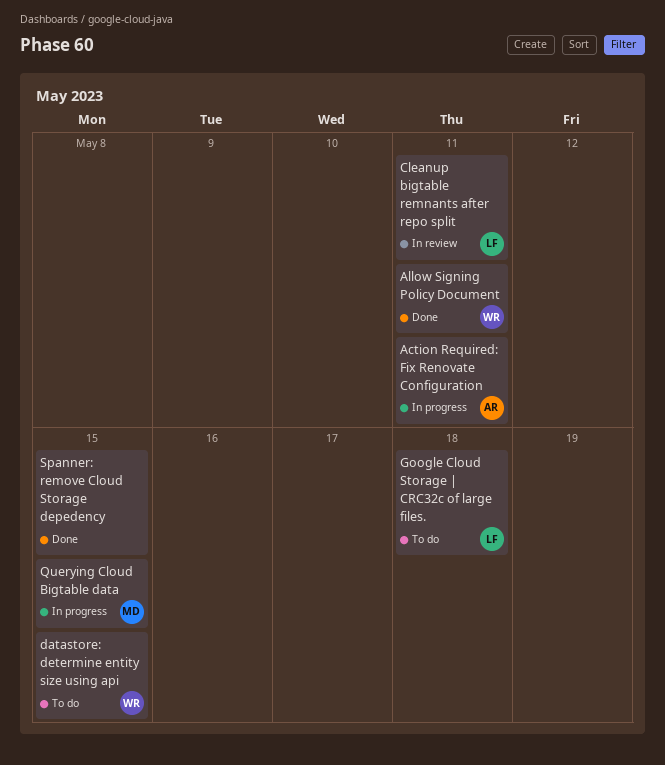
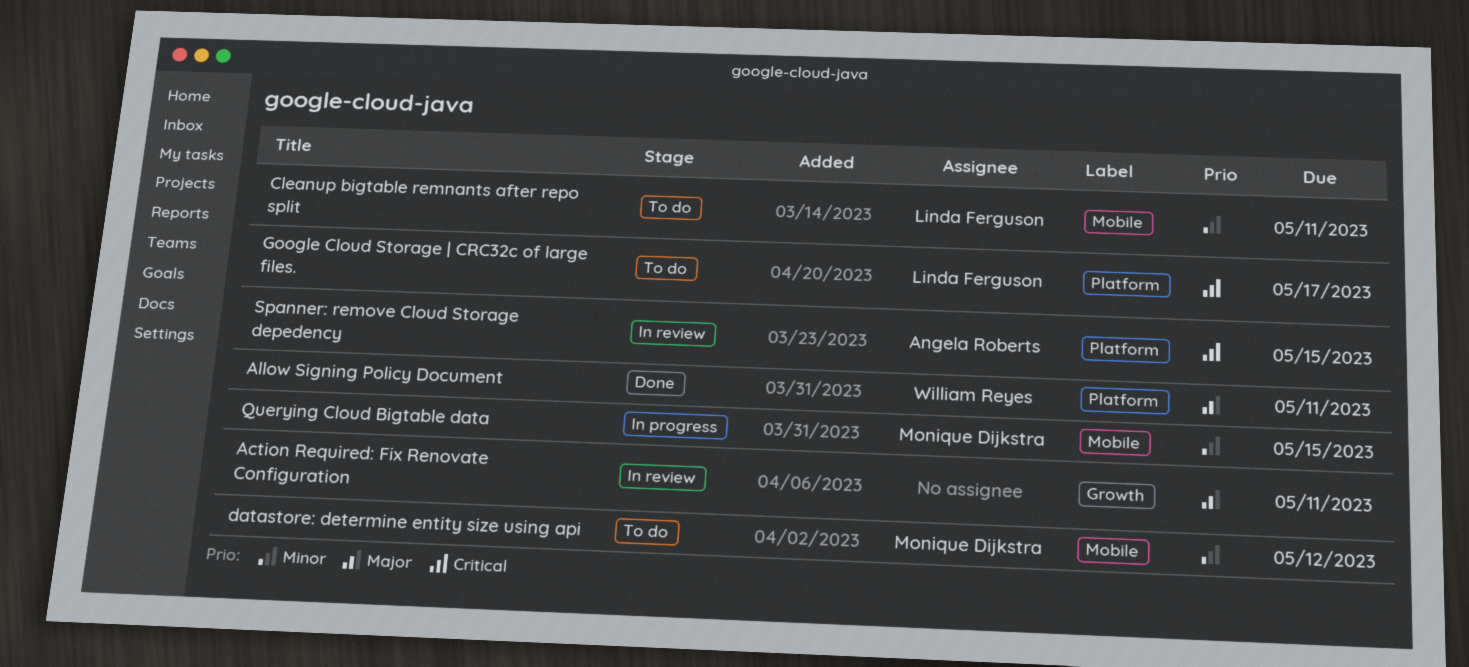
Action Required: Fix Renovate Configuration, status: In progress -> In review
Action Required: Fix Renovate Configuration, owner: Angela Roberts -> none
Cleanup bigtable remnants after repo split, status: In review -> To do
datastore: determine entity size using api, owner: William Reyes -> Monique Dijkstra
datastore: determine entity size using api, due: May 15 -> May 12
Google Cloud Storage | CRC32c of large files., due: May 18 -> May 17
Spanner: remove Cloud Storage depedency, status: Done -> In review
Spanner: remove Cloud Storage depedency, owner: none -> Angela Roberts

